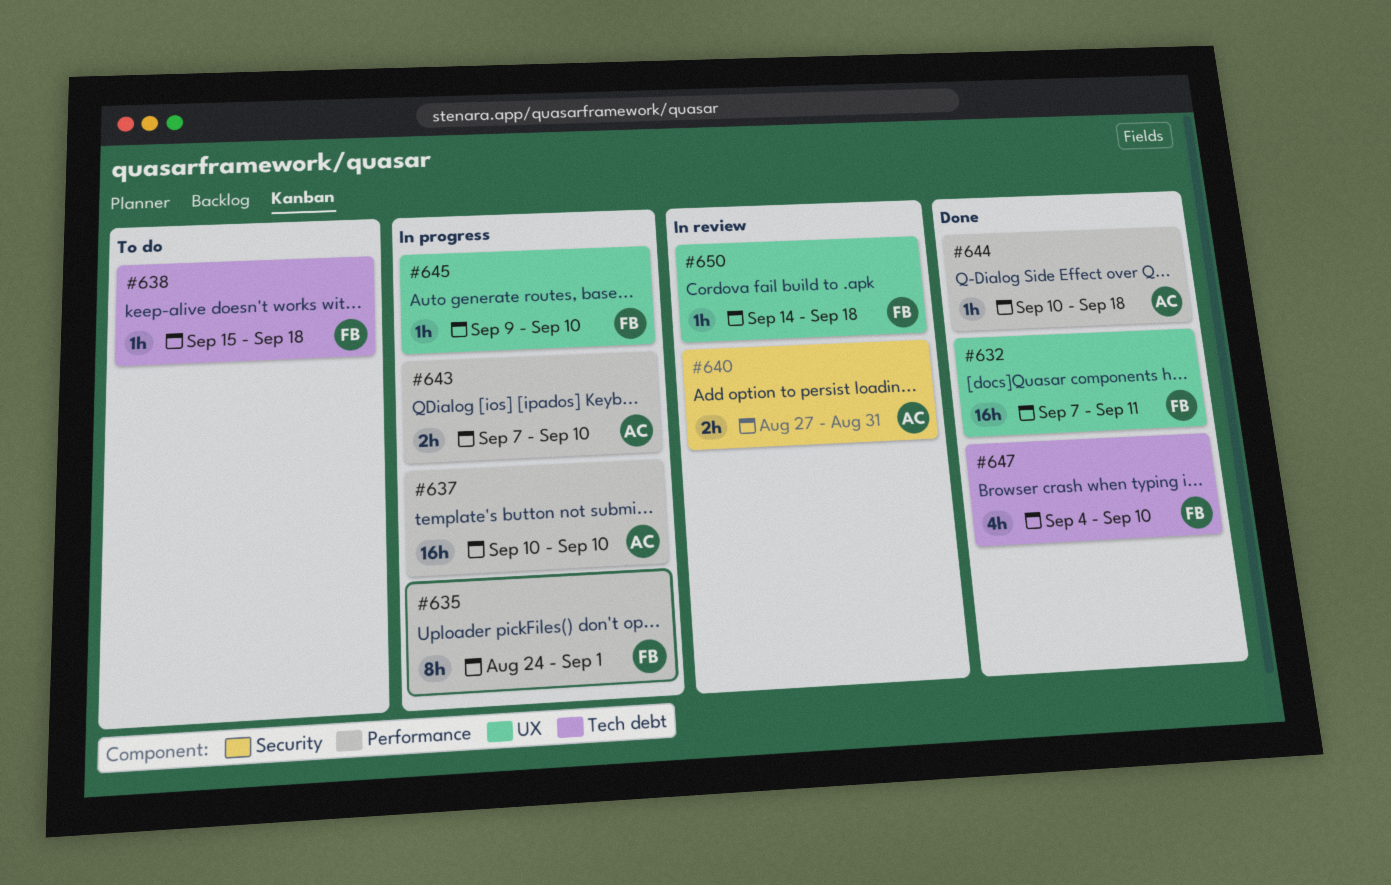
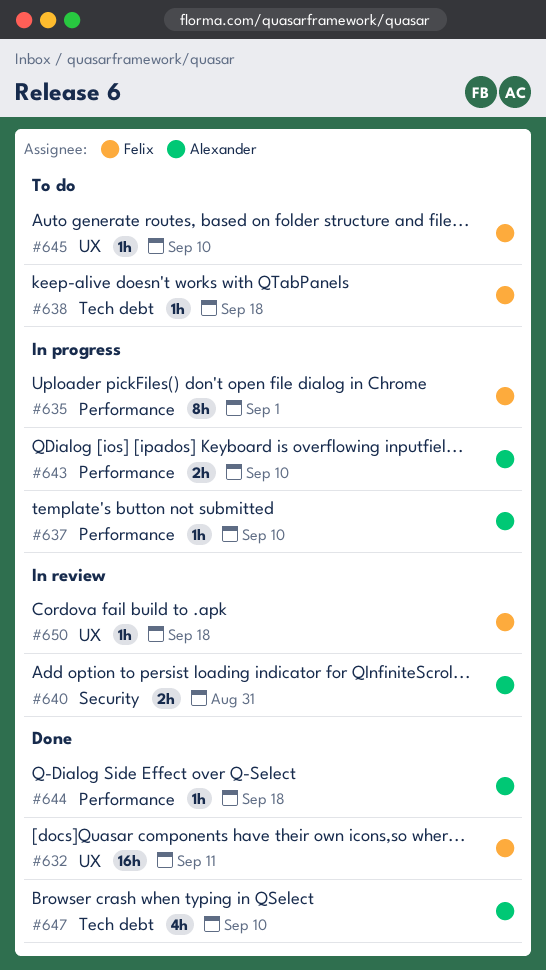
#637, estimate: 16h -> 1h
#645, status: In progress -> To do
#647, owner: Felix -> Alexander

